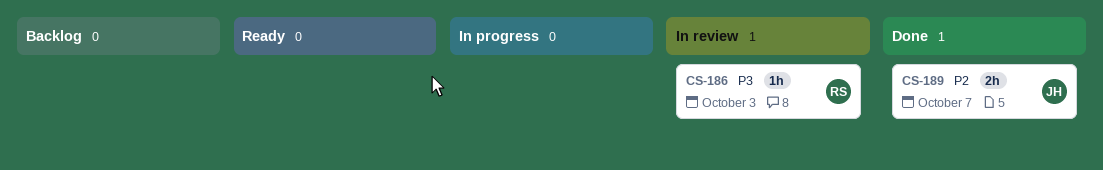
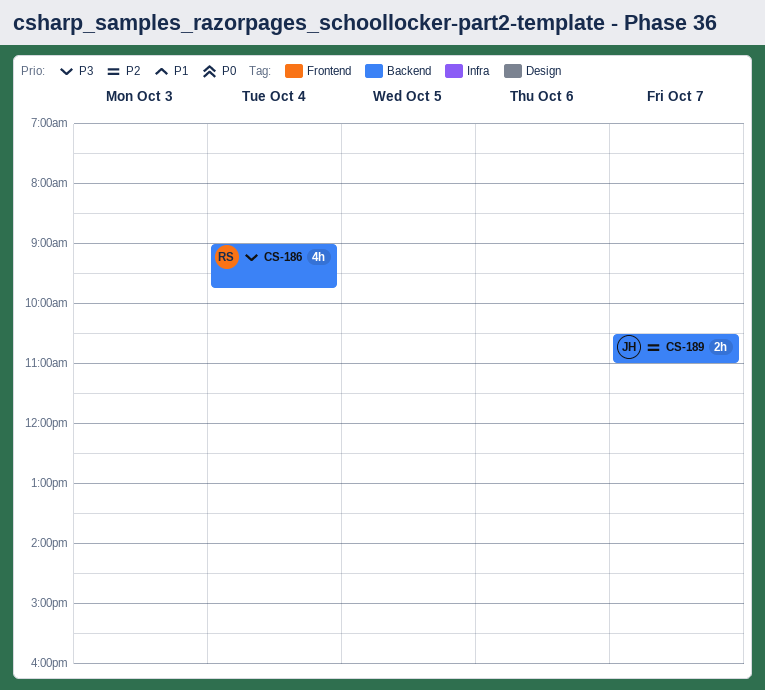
CS-186, estimate: 1h -> 4h
CS-186, day: Oct 3 -> Oct 4

